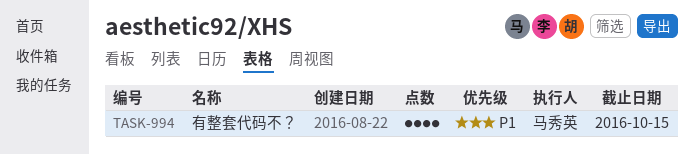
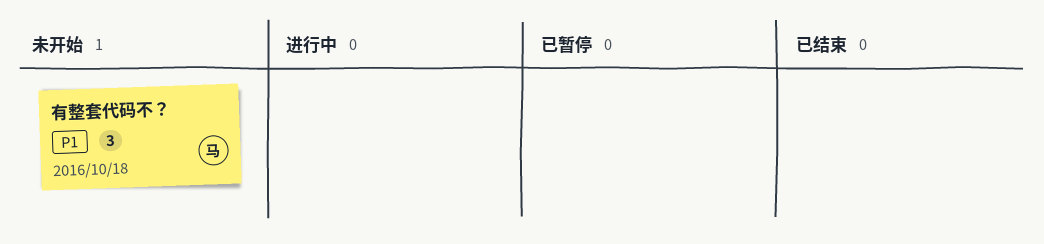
有整套代码不？, estimate: 4 -> 3
有整套代码不？, due: Oct 15 -> Oct 18

